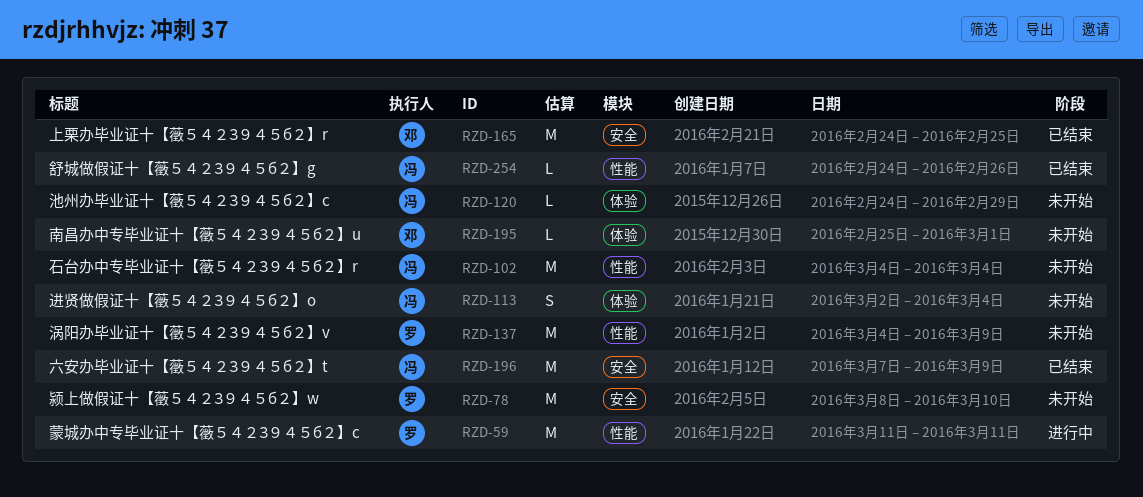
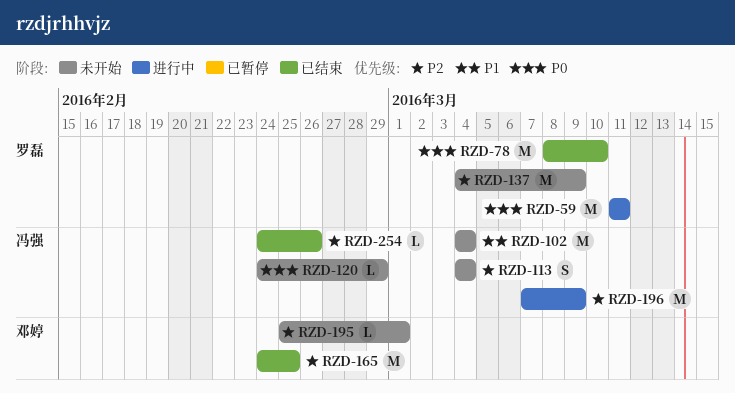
RZD-78, status: 未开始 -> 已结束
RZD-113, start: Mar 2 -> Mar 4
RZD-196, status: 已结束 -> 进行中

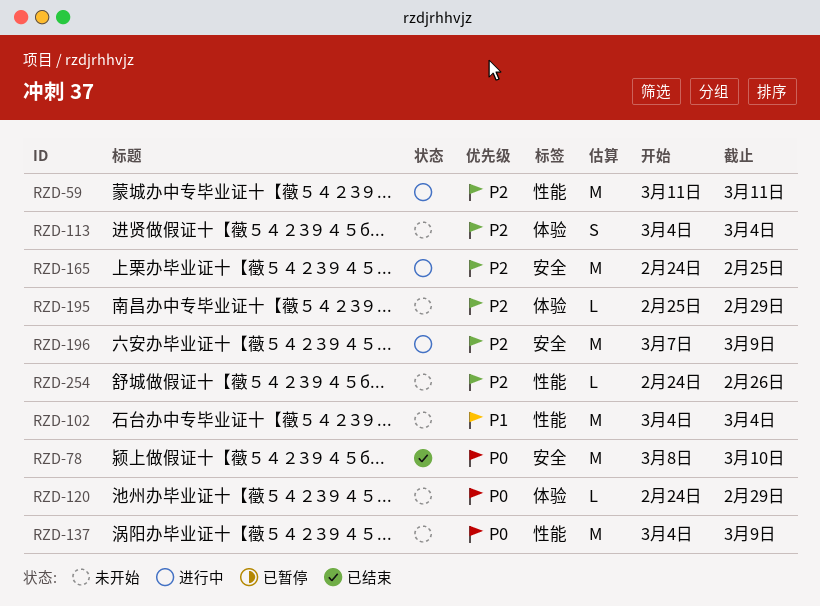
RZD-59, priority: P0 -> P2
RZD-137, priority: P2 -> P0
RZD-165, status: 已结束 -> 进行中
RZD-195, due: Mar 1 -> Feb 29
RZD-254, status: 已结束 -> 未开始

